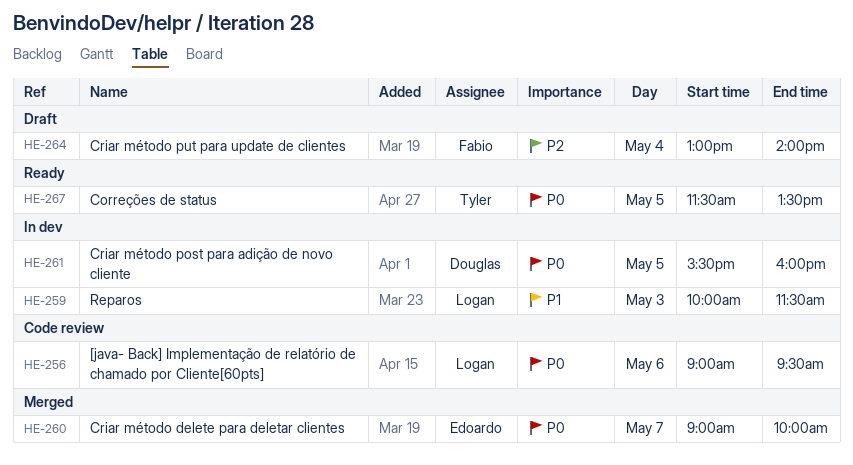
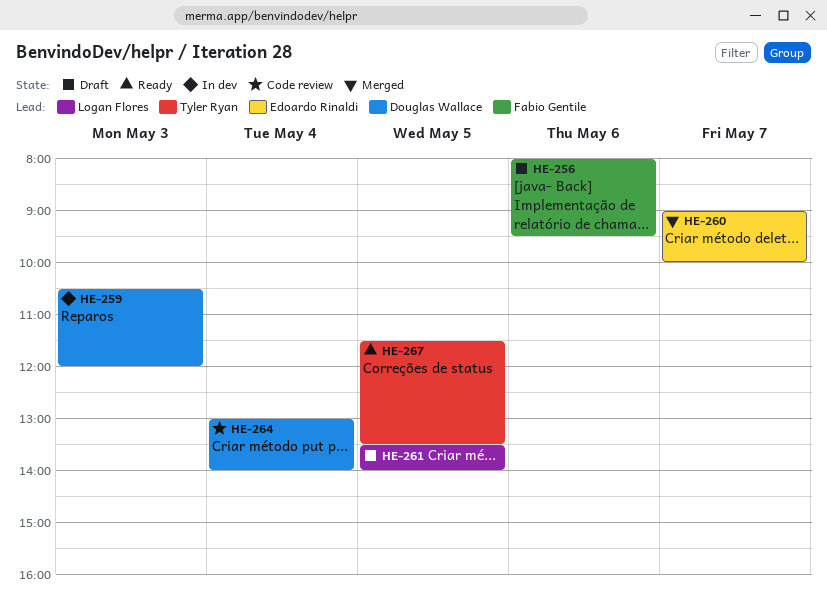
HE-256, status: Code review -> Draft
HE-256, owner: Logan Flores -> Fabio Gentile
HE-256, begins: 09:00 -> 08:00
HE-259, owner: Logan Flores -> Douglas Wallace
HE-259, begins: 10:00 -> 10:30
HE-259, ends: 11:30 -> 12:00
HE-261, status: In dev -> Draft
HE-261, owner: Douglas Wallace -> Logan Flores
HE-261, begins: 15:30 -> 13:30
HE-261, ends: 16:00 -> 14:00
HE-264, status: Draft -> Code review
HE-264, owner: Fabio Gentile -> Douglas Wallace

